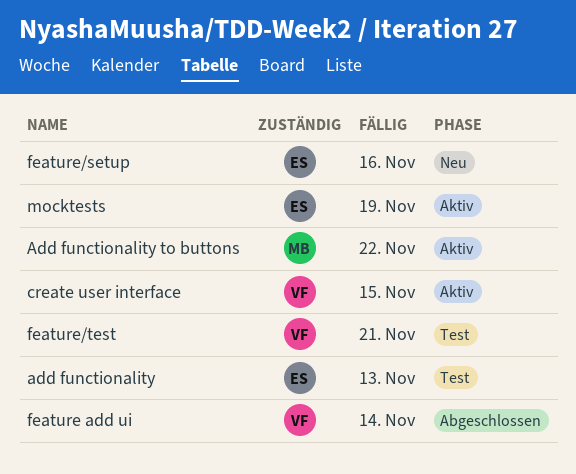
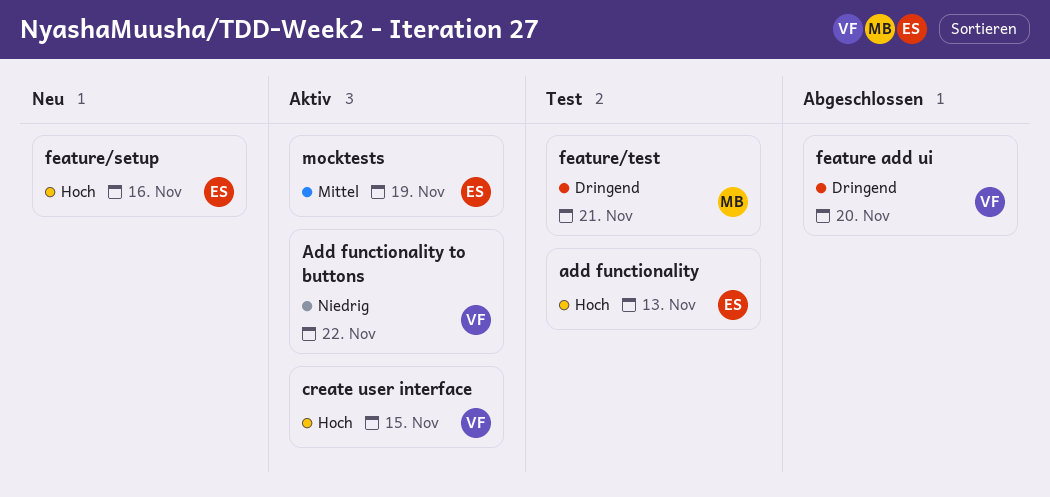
Add functionality to buttons, owner: MB -> VF
feature add ui, due: Nov 14 -> Nov 20
feature/test, owner: VF -> MB

